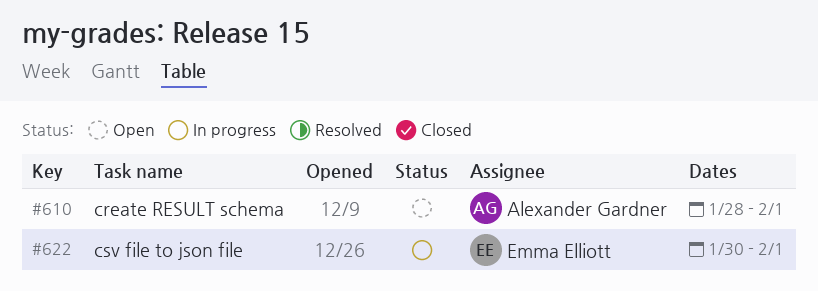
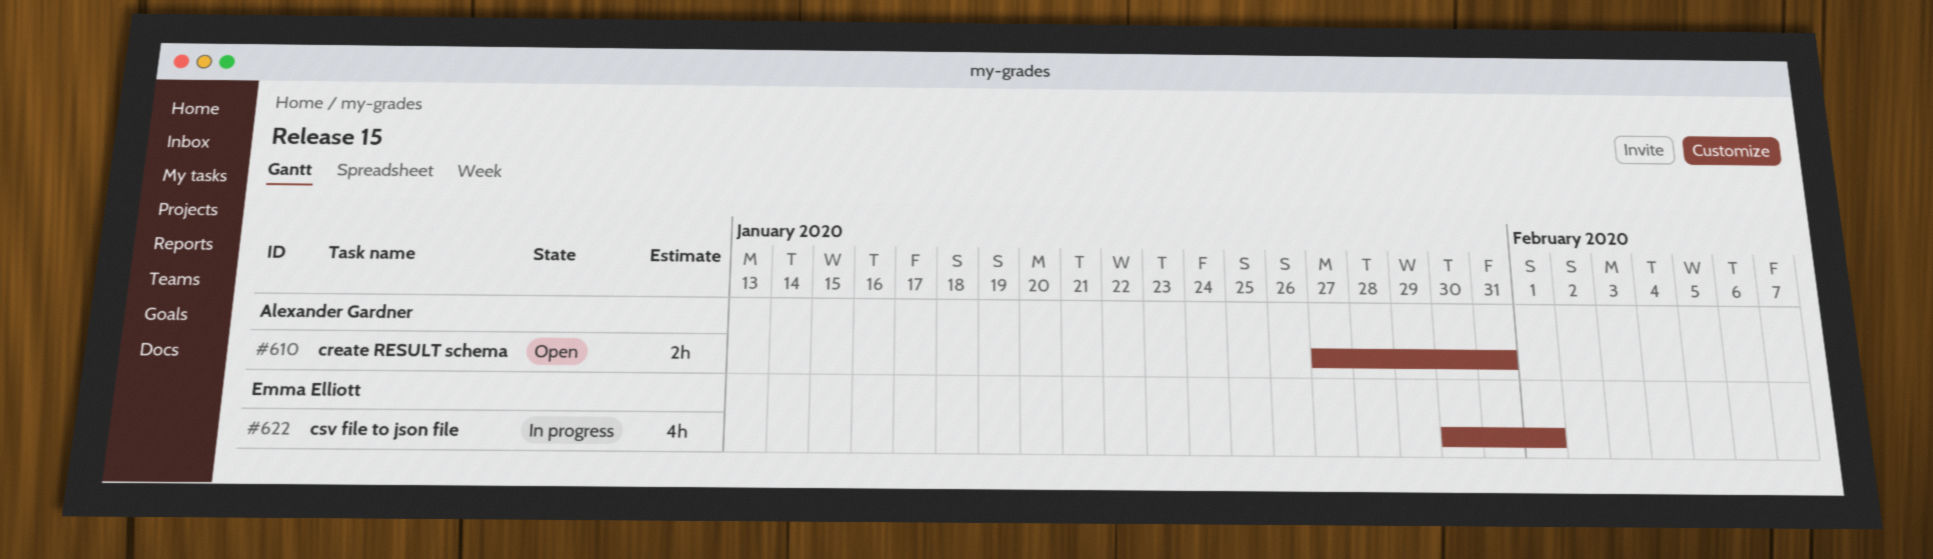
#610, start: Jan 28 -> Jan 27
#610, due: Feb 1 -> Jan 31

